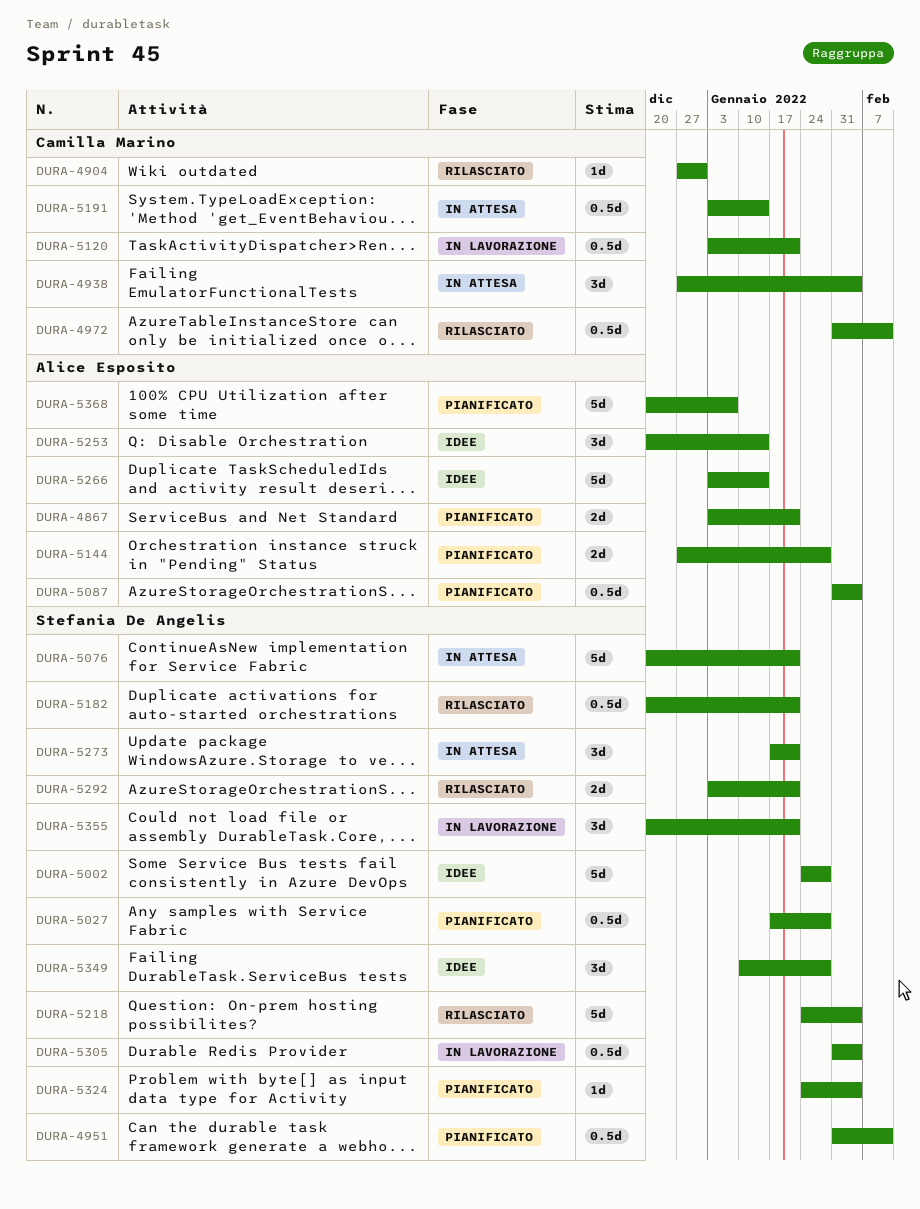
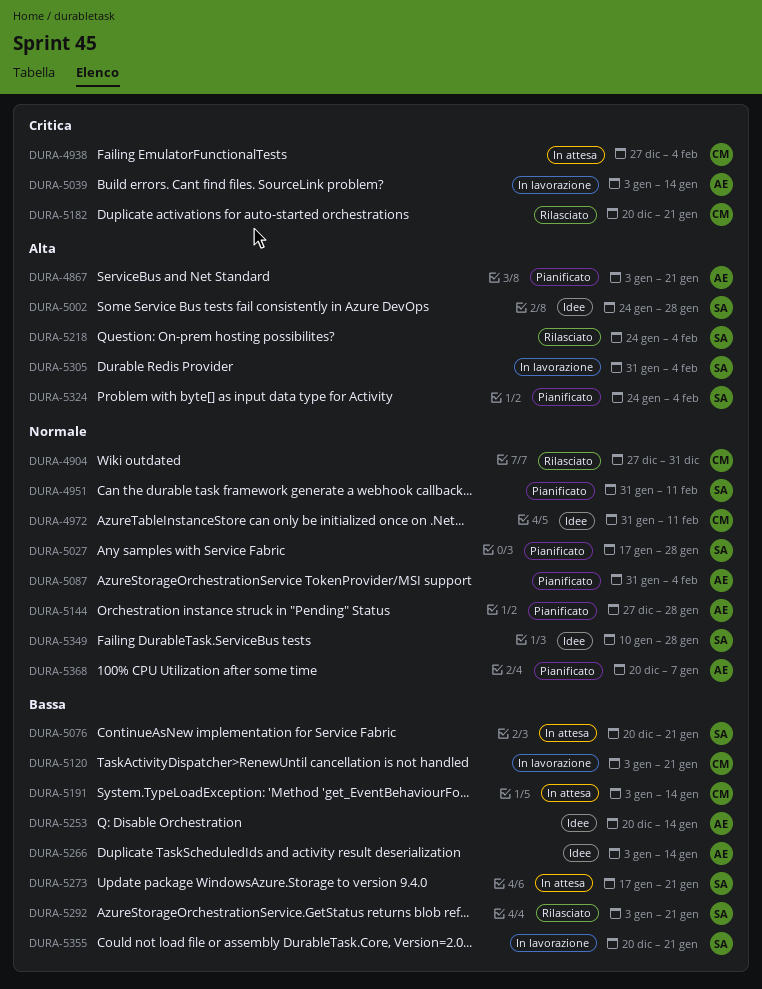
DURA-4972, status: Rilasciato -> Idee
DURA-5039: none -> present
DURA-5182, owner: Stefania De Angelis -> Camilla Marino

